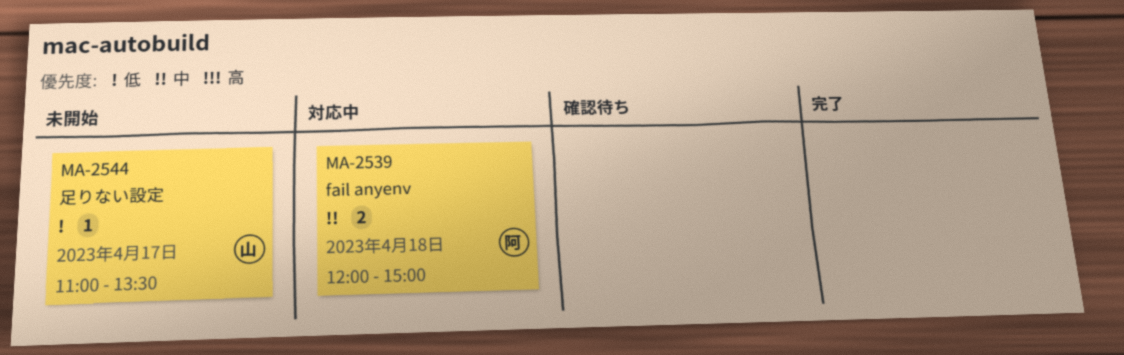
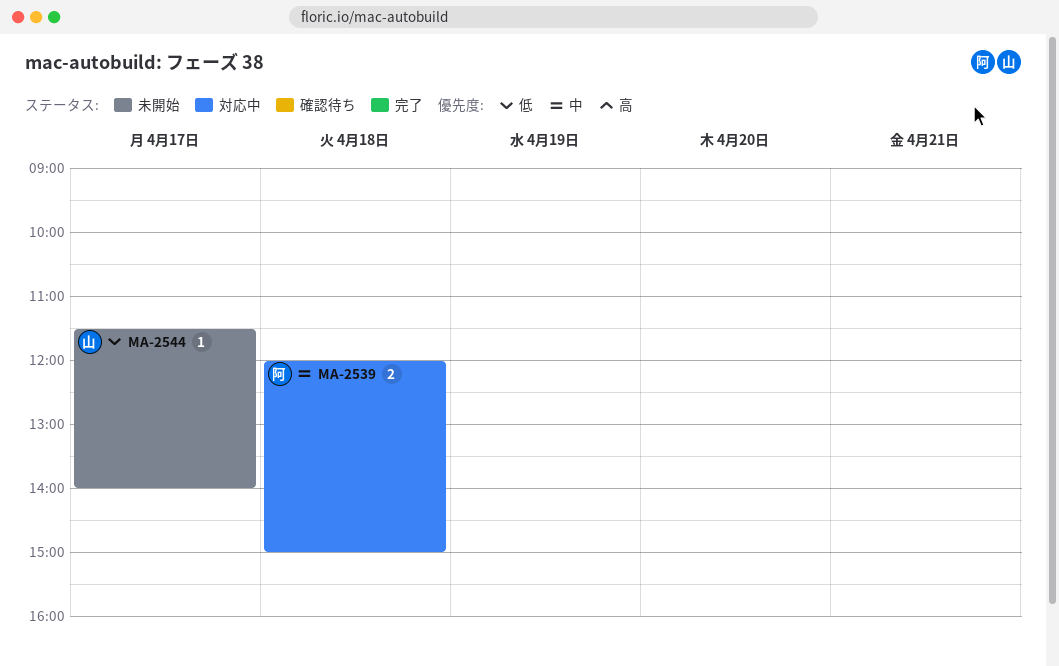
MA-2544, begins: 11:00 -> 11:30
MA-2544, ends: 13:30 -> 14:00

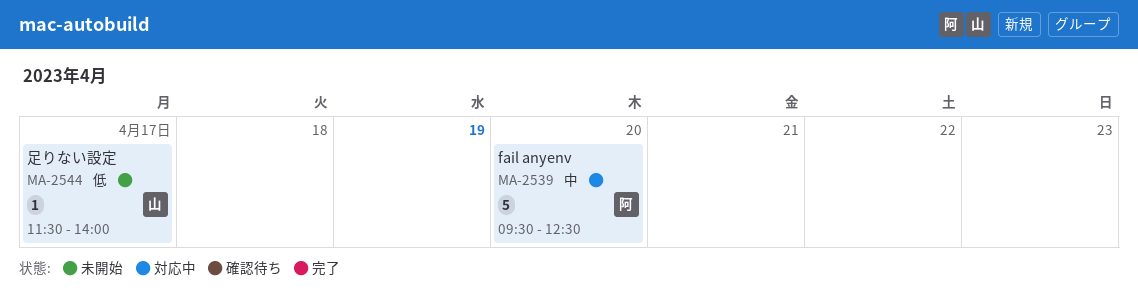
MA-2539, estimate: 2 -> 5
MA-2539, day: Apr 18 -> Apr 20
MA-2539, begins: 12:00 -> 09:30
MA-2539, ends: 15:00 -> 12:30

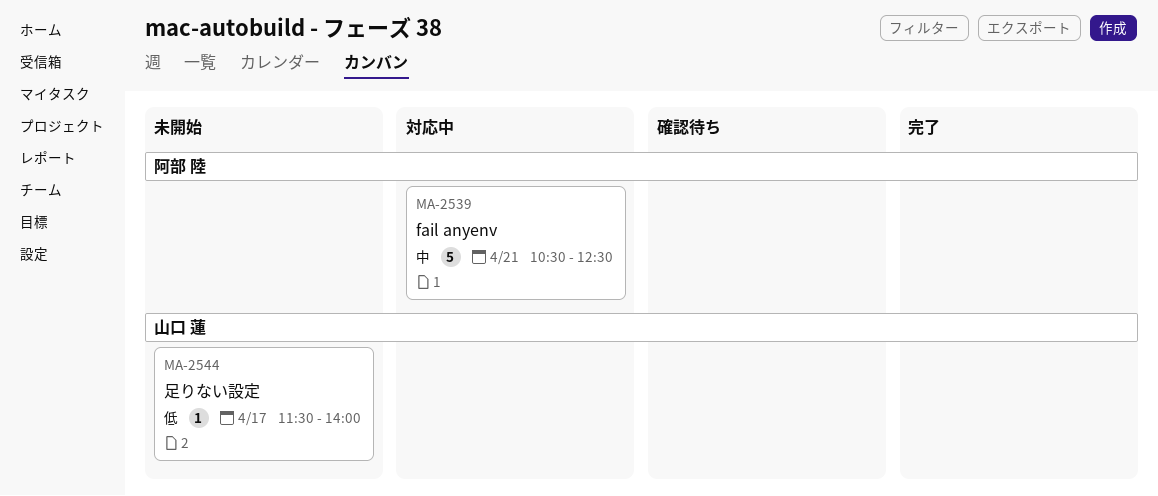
MA-2539, day: Apr 20 -> Apr 21
MA-2539, begins: 09:30 -> 10:30

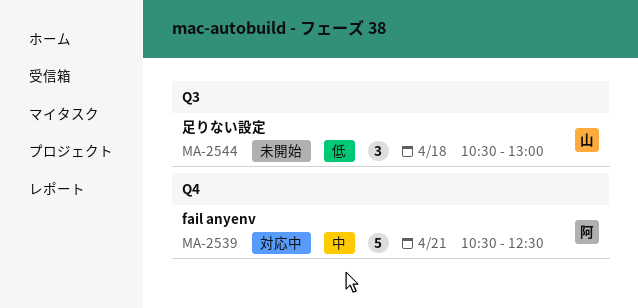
MA-2544, estimate: 1 -> 3
MA-2544, day: Apr 17 -> Apr 18
MA-2544, begins: 11:30 -> 10:30
MA-2544, ends: 14:00 -> 13:00

